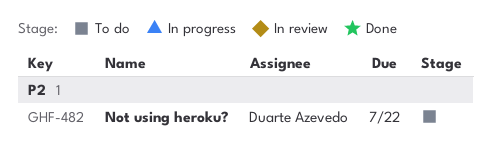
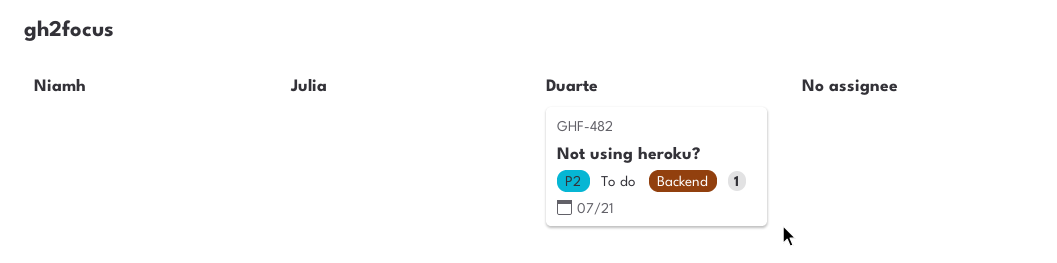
GHF-482, due: Jul 22 -> Jul 21

